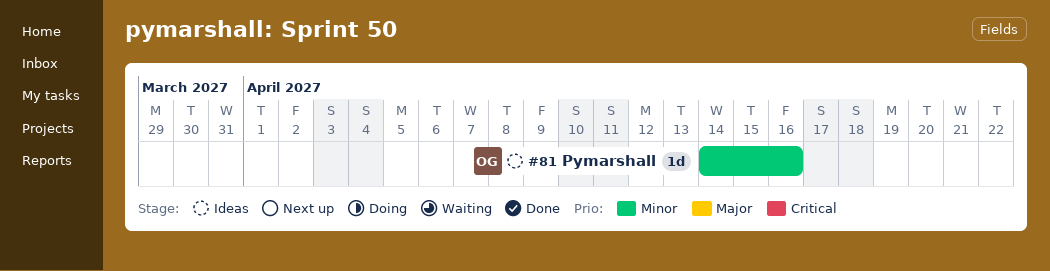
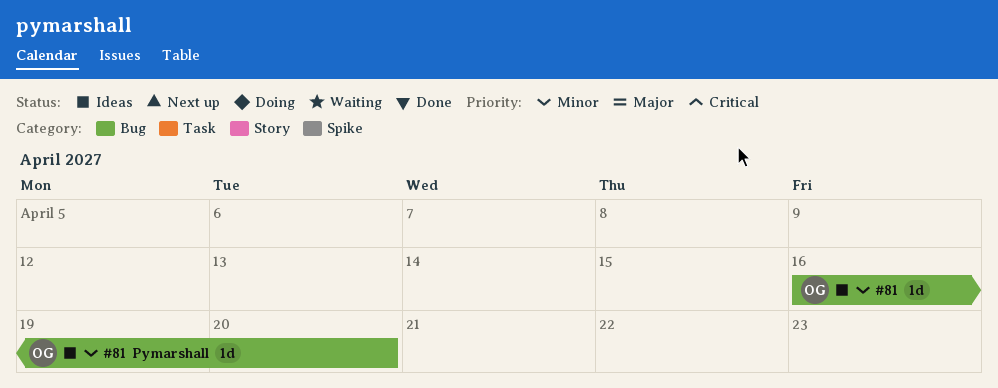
#81, start: Apr 14 -> Apr 16
#81, due: Apr 16 -> Apr 20

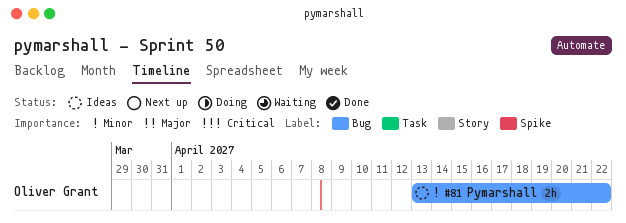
#81, estimate: 1d -> 2h
#81, start: Apr 16 -> Apr 13
#81, due: Apr 20 -> Apr 22

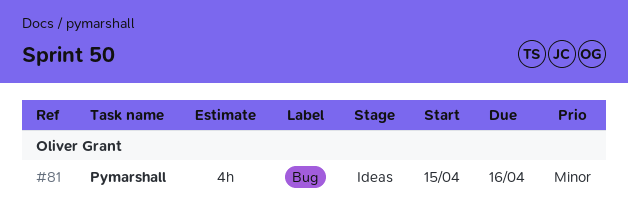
#81, estimate: 2h -> 4h
#81, start: Apr 13 -> Apr 15
#81, due: Apr 22 -> Apr 16

